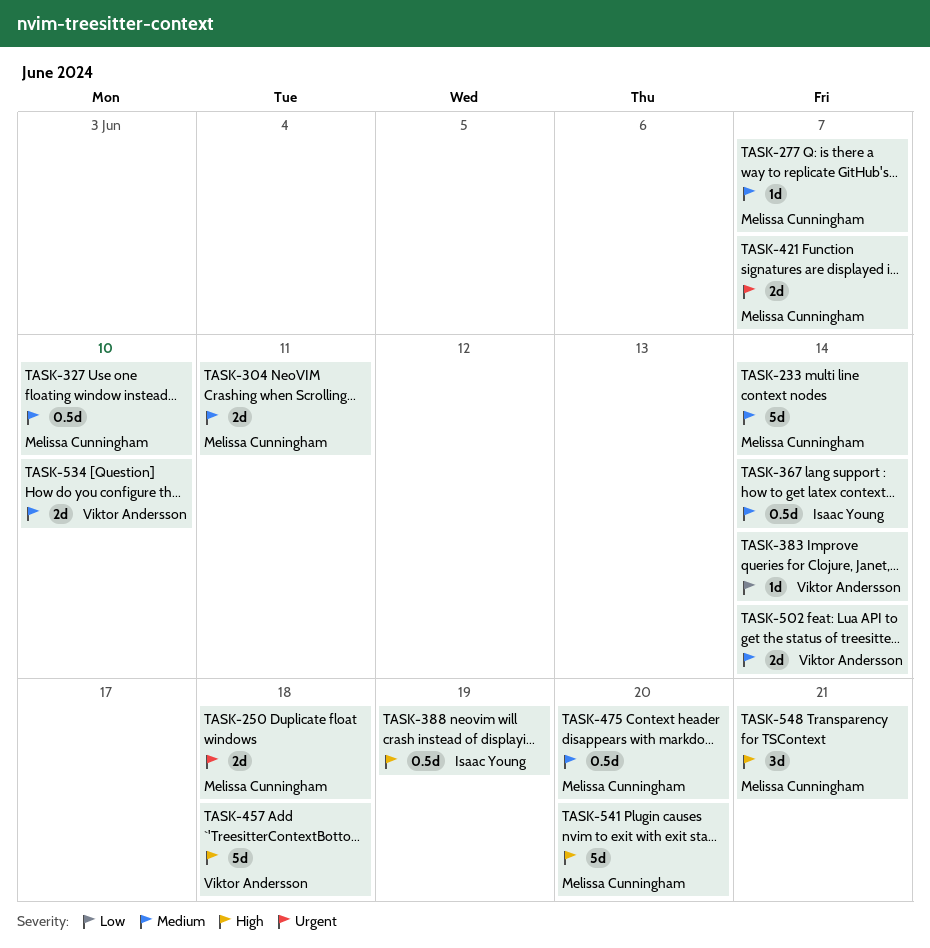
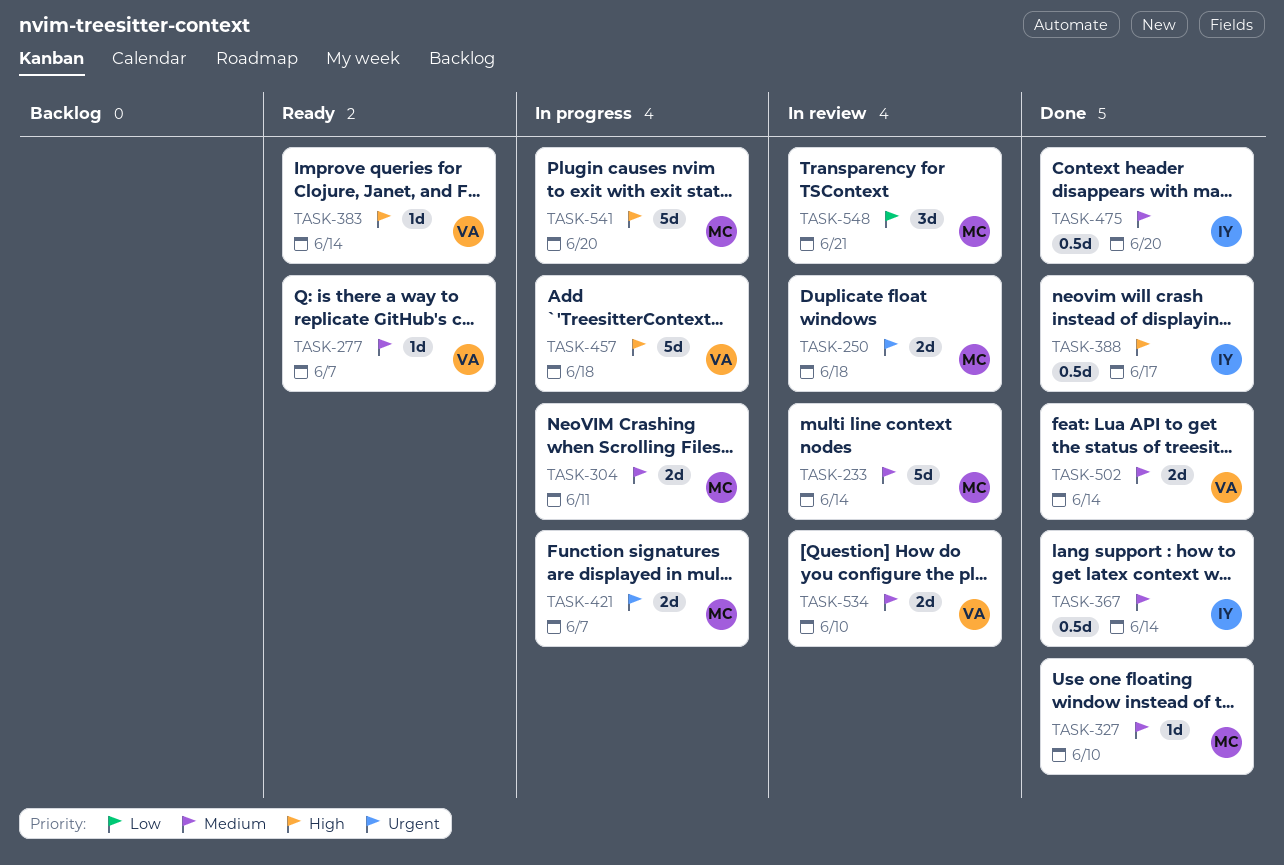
TASK-277, owner: Melissa Cunningham -> Viktor Andersson
TASK-327, estimate: 0.5d -> 1d
TASK-383, priority: Low -> High
TASK-388, due: Jun 19 -> Jun 17
TASK-475, owner: Melissa Cunningham -> Isaac Young
TASK-548, priority: High -> Low

